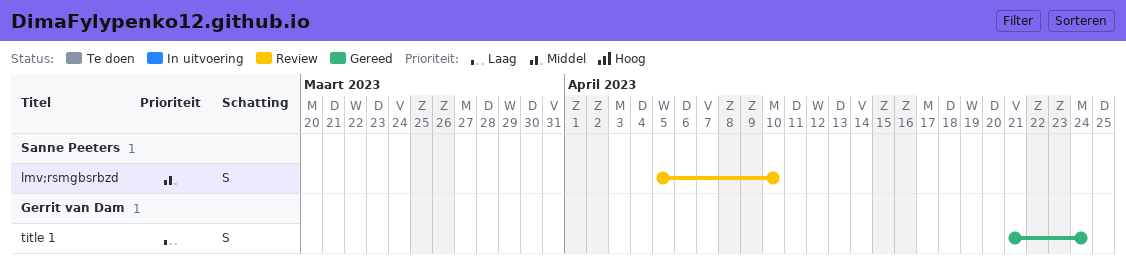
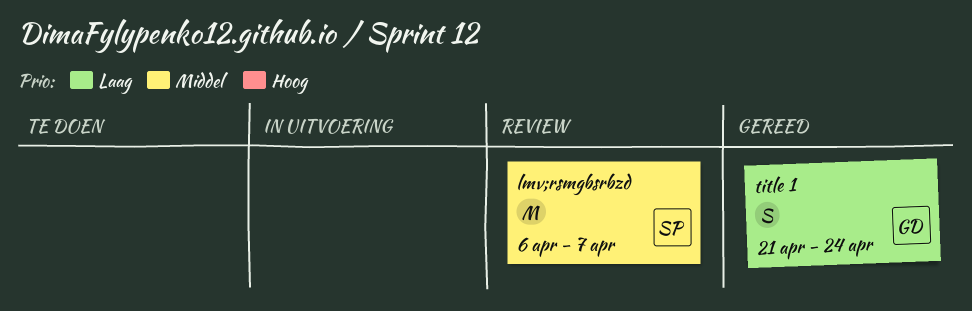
lmv;rsmgbsrbzd, estimate: S -> M
lmv;rsmgbsrbzd, start: Apr 5 -> Apr 6
lmv;rsmgbsrbzd, due: Apr 10 -> Apr 7

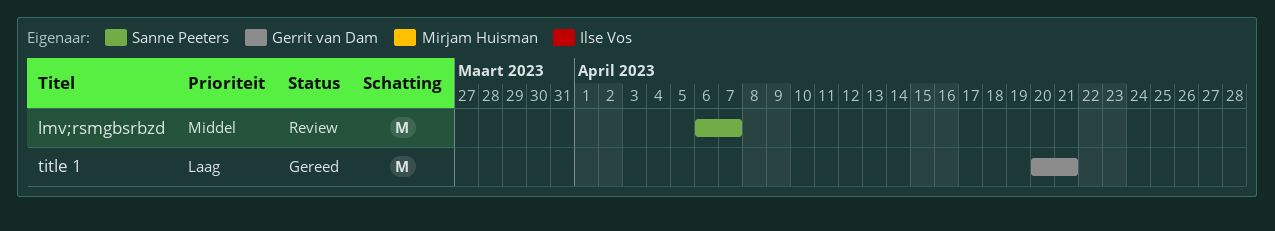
title 1, estimate: S -> M
title 1, start: Apr 21 -> Apr 20
title 1, due: Apr 24 -> Apr 21

